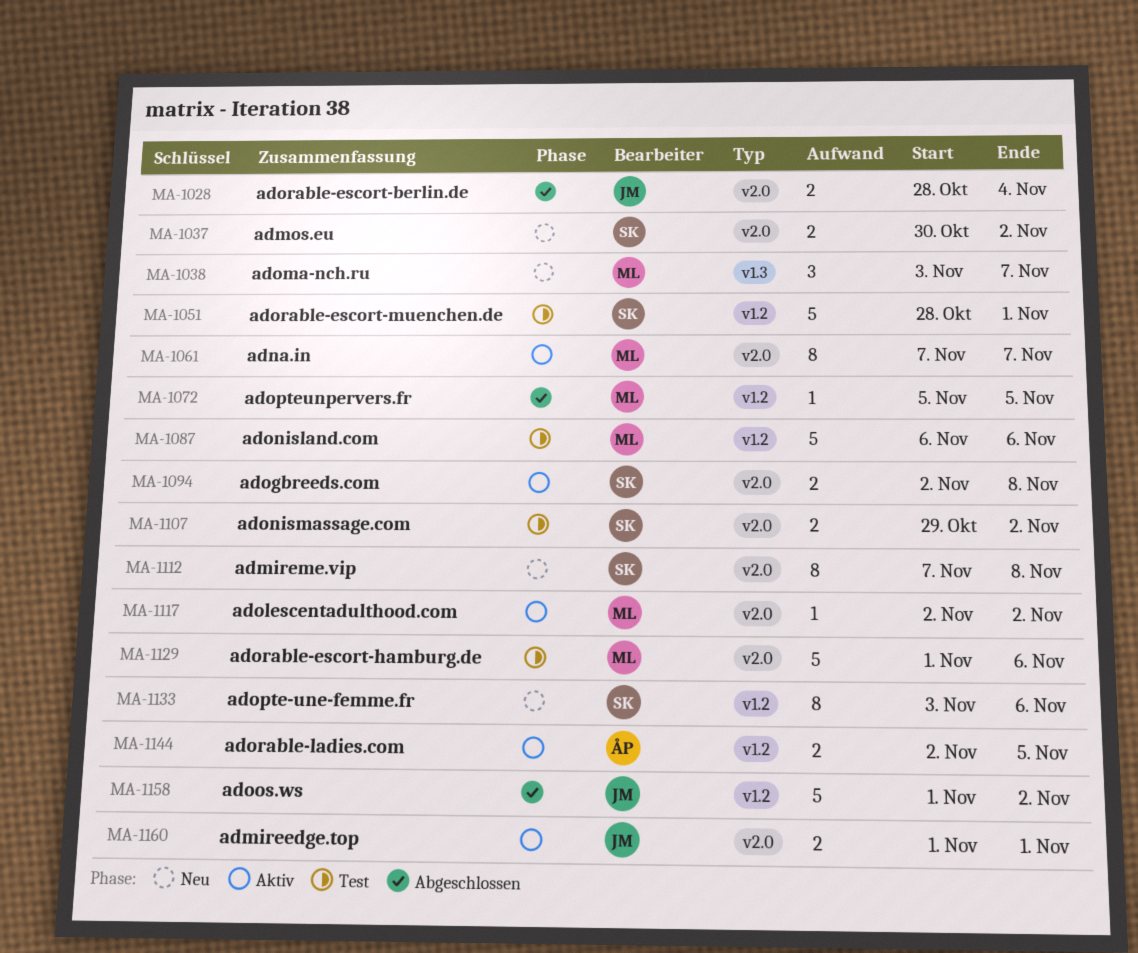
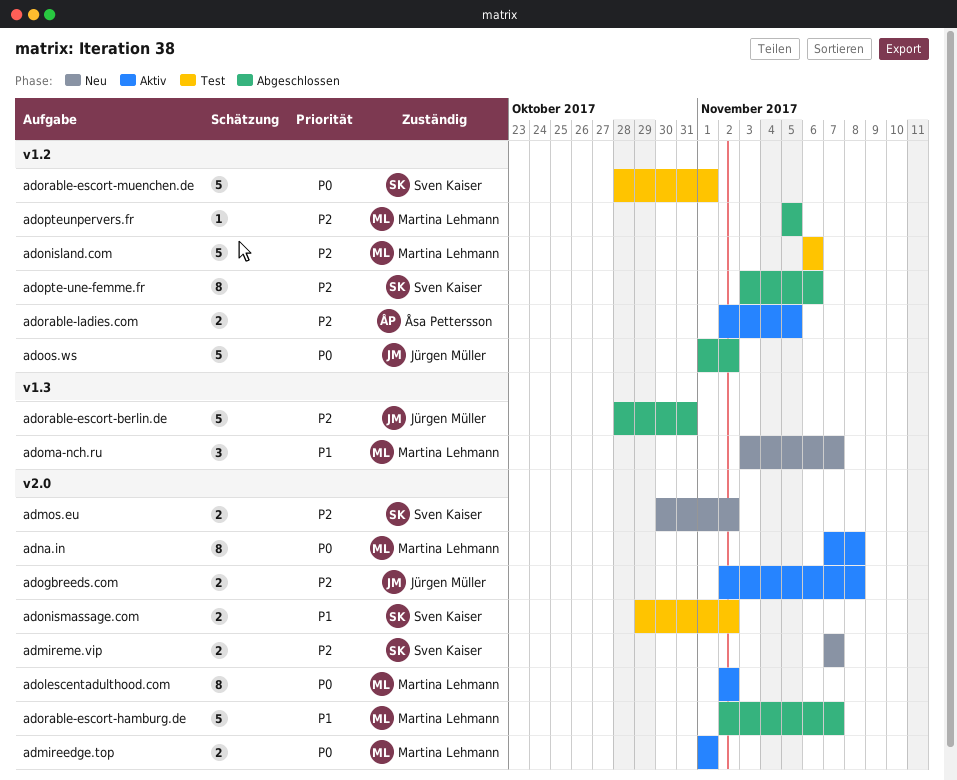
admireedge.top, owner: Jürgen Müller -> Martina Lehmann
admireme.vip, estimate: 8 -> 2
admireme.vip, due: Nov 8 -> Nov 7
adna.in, due: Nov 7 -> Nov 8
adogbreeds.com, owner: Sven Kaiser -> Jürgen Müller
adolescentadulthood.com, estimate: 1 -> 8
adopte-une-femme.fr, status: Neu -> Abgeschlossen
adorable-escort-berlin.de, label: v2.0 -> v1.3
adorable-escort-berlin.de, estimate: 2 -> 5
adorable-escort-berlin.de, due: Nov 4 -> Oct 31
adorable-escort-hamburg.de, status: Test -> Abgeschlossen
adorable-escort-hamburg.de, start: Nov 1 -> Nov 2
adorable-escort-hamburg.de, due: Nov 6 -> Nov 7

